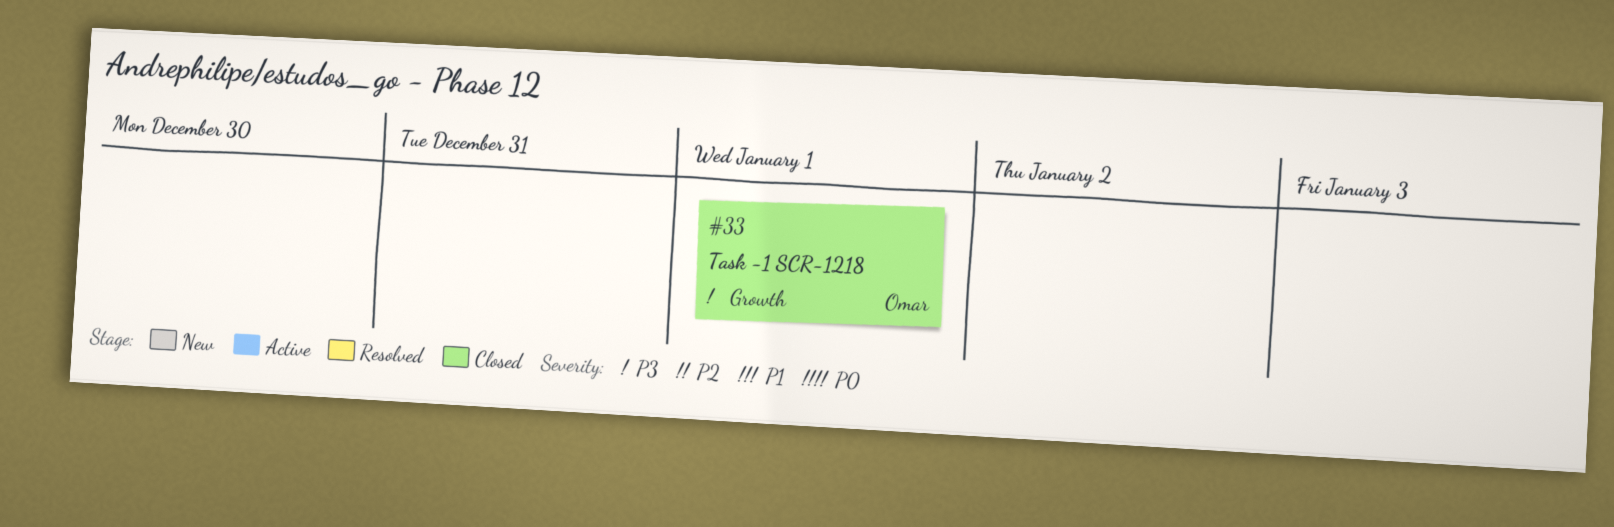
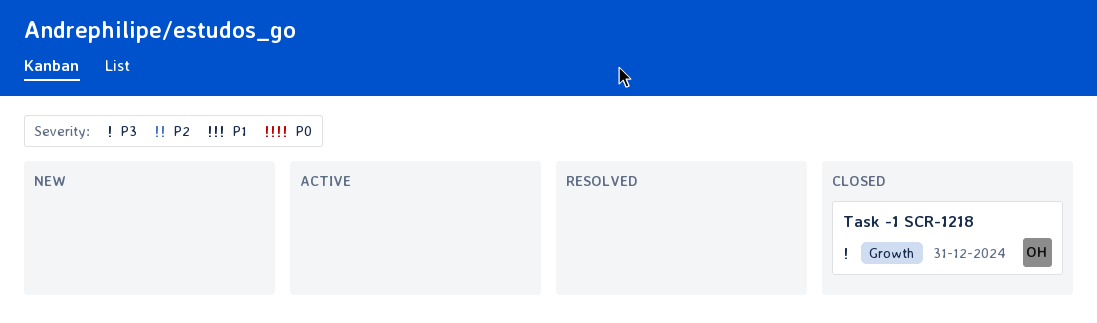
Task -1 SCR-1218, due: Jan 1 -> Dec 31

